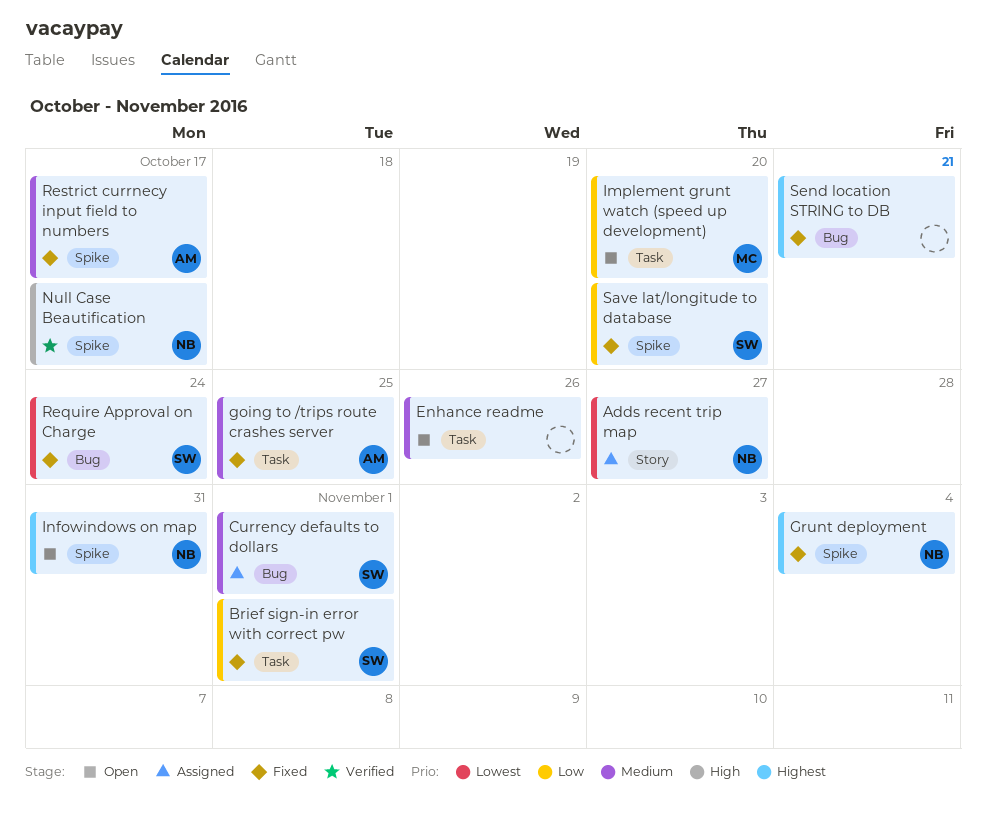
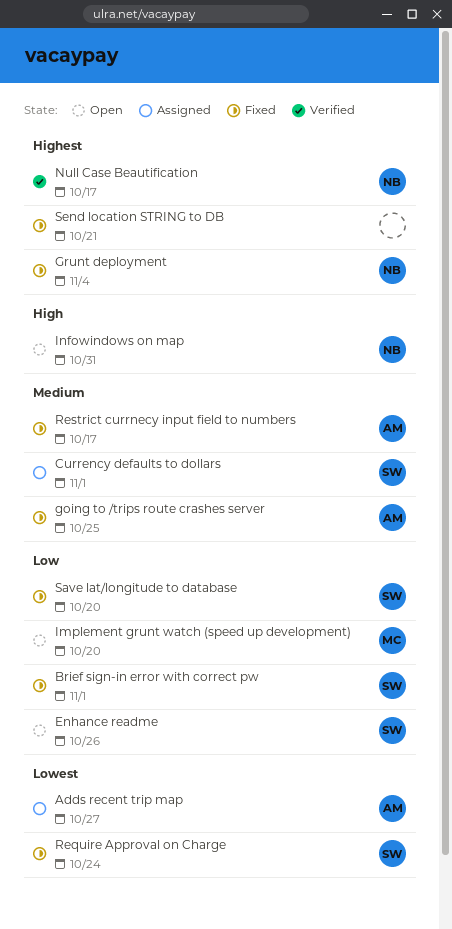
Adds recent trip map, owner: NB -> AM
Enhance readme, owner: none -> SW
Enhance readme, priority: Medium -> Low
Infowindows on map, priority: Highest -> High
Null Case Beautification, priority: High -> Highest

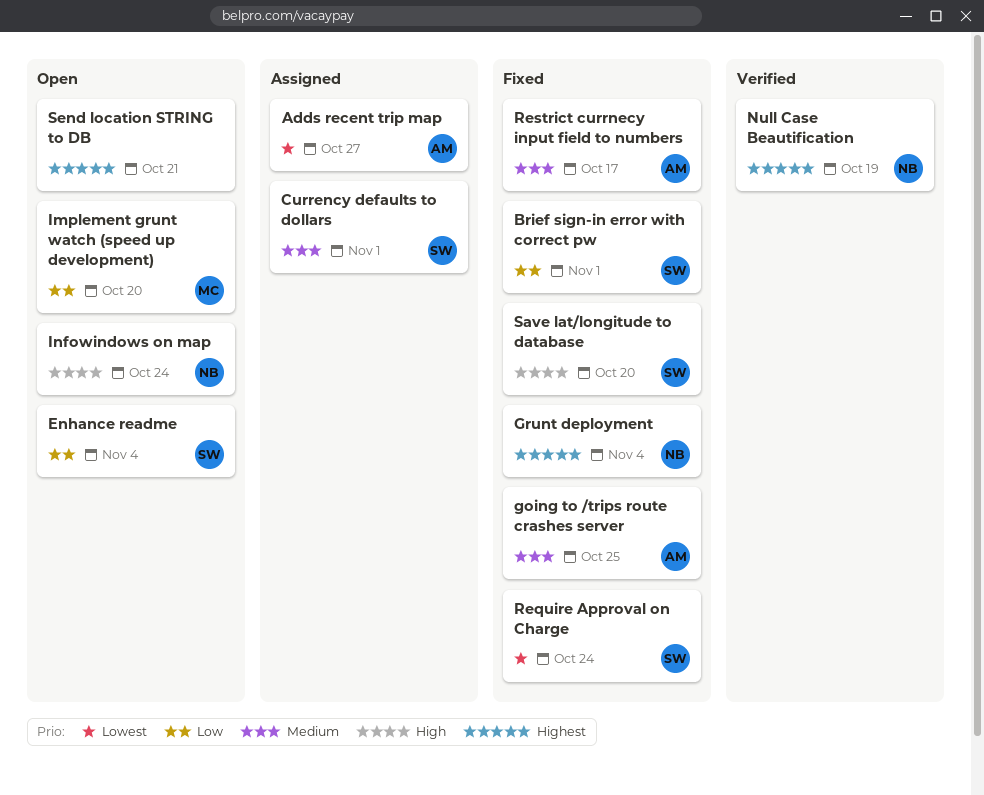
Enhance readme, due: Oct 26 -> Nov 4
Infowindows on map, due: Oct 31 -> Oct 24
Null Case Beautification, due: Oct 17 -> Oct 19
Save lat/longitude to database, priority: Low -> High
Send location STRING to DB, status: Fixed -> Open

